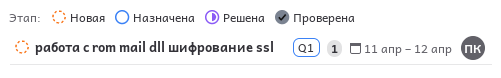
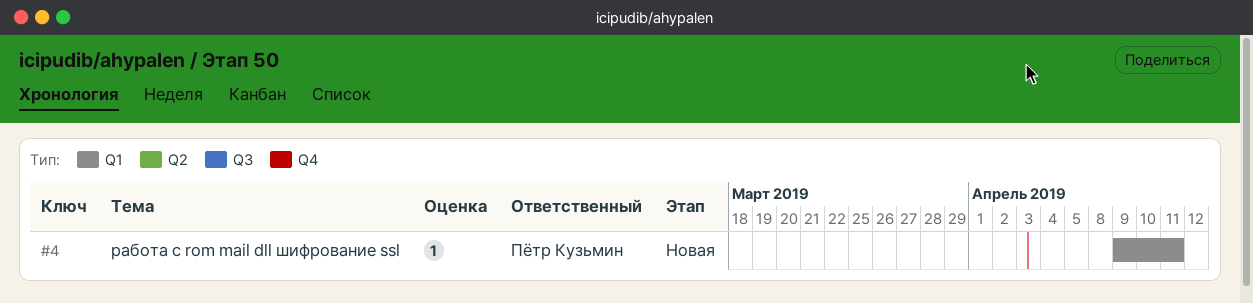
работа с rom mail dll шифрование ssl, start: Apr 11 -> Apr 9
работа с rom mail dll шифрование ssl, due: Apr 12 -> Apr 11

